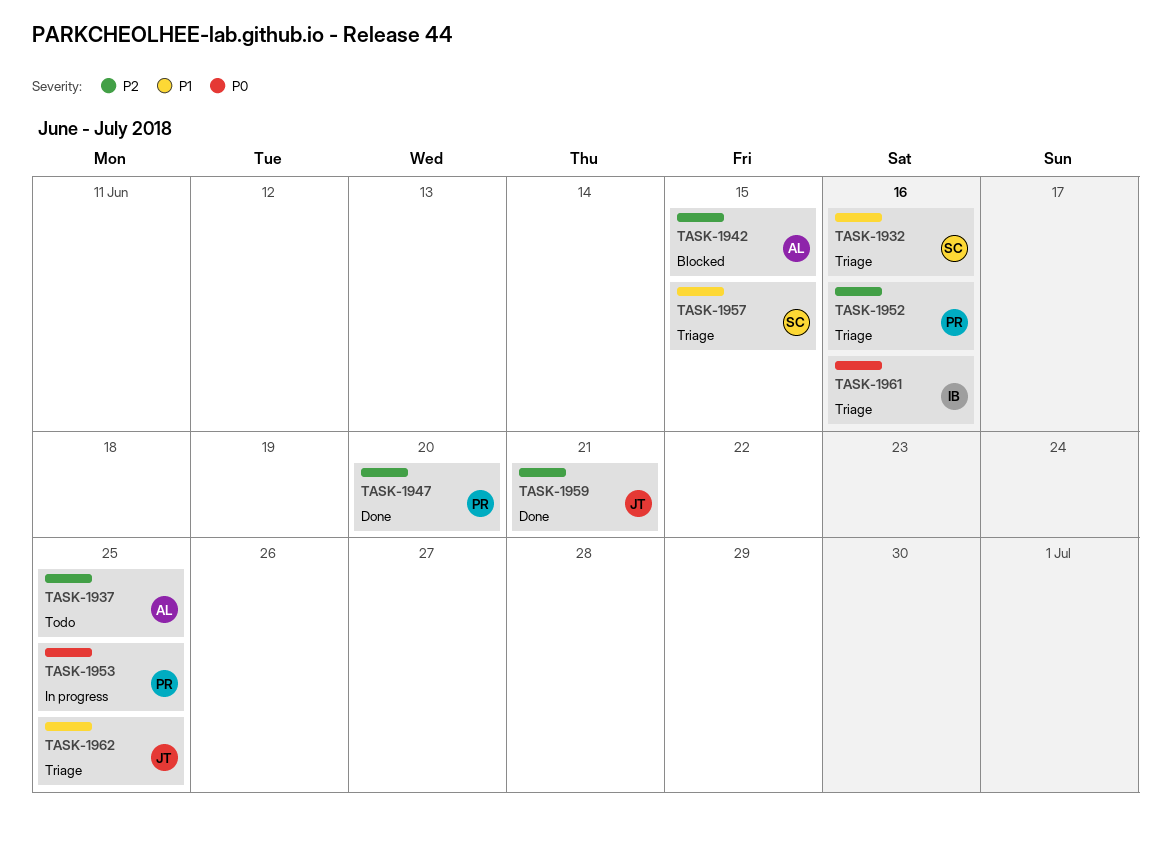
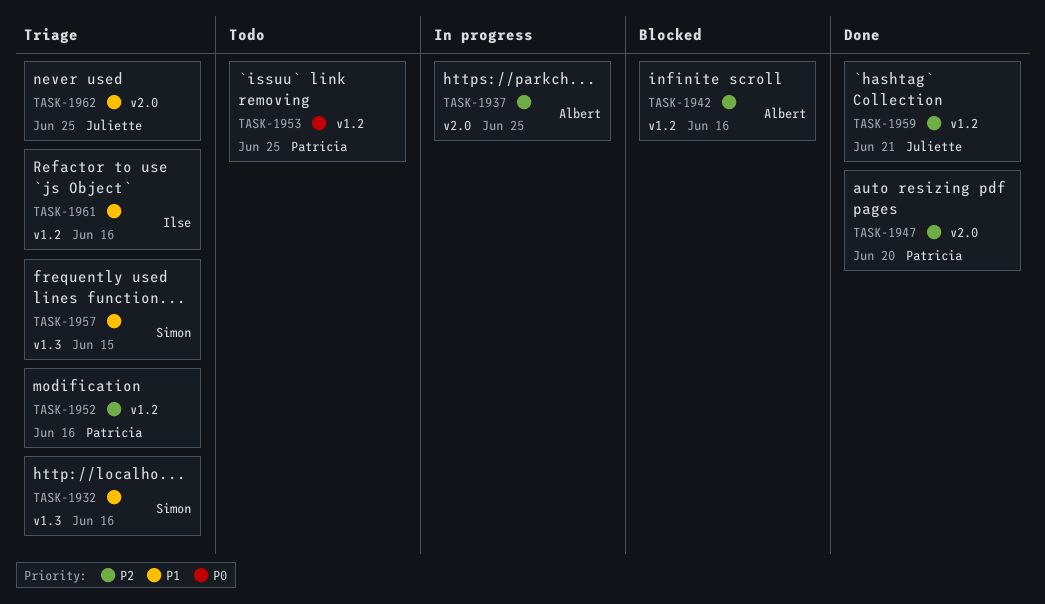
TASK-1937, status: Todo -> In progress
TASK-1942, due: Jun 15 -> Jun 16
TASK-1953, status: In progress -> Todo
TASK-1961, priority: P0 -> P1

